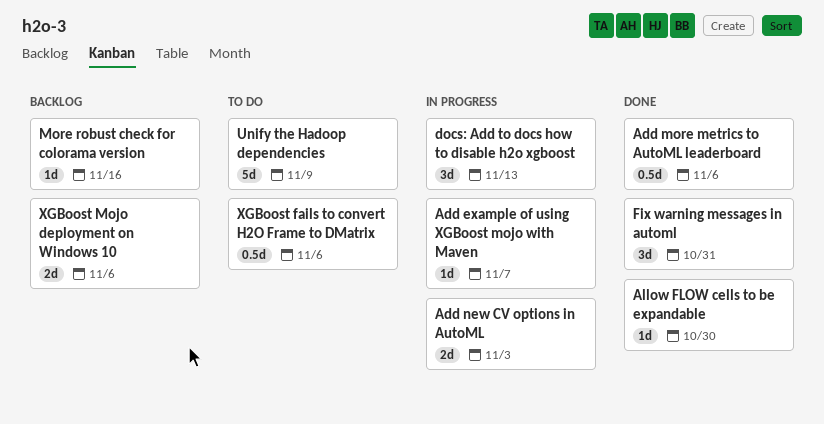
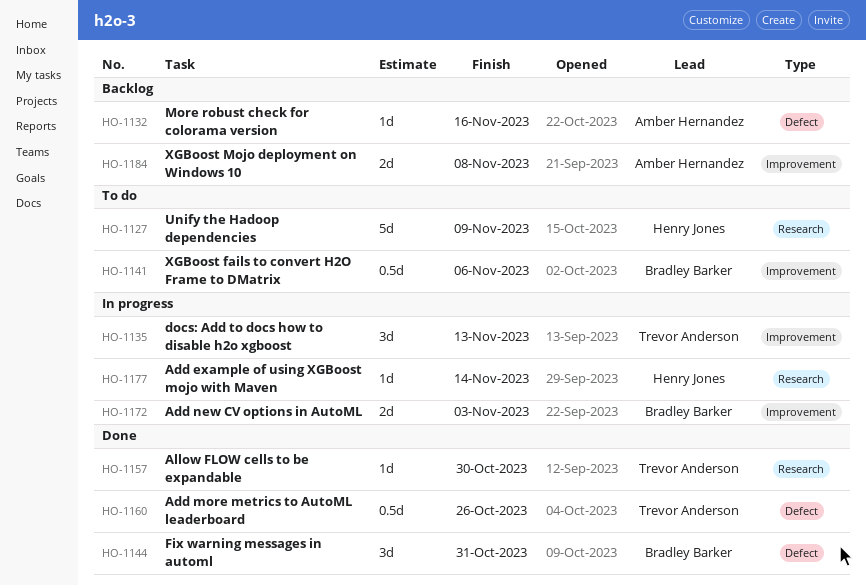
Add example of using XGBoost mojo with Maven, due: Nov 7 -> Nov 14
Add more metrics to AutoML leaderboard, due: Nov 6 -> Oct 26
XGBoost Mojo deployment on Windows 10, due: Nov 6 -> Nov 8

